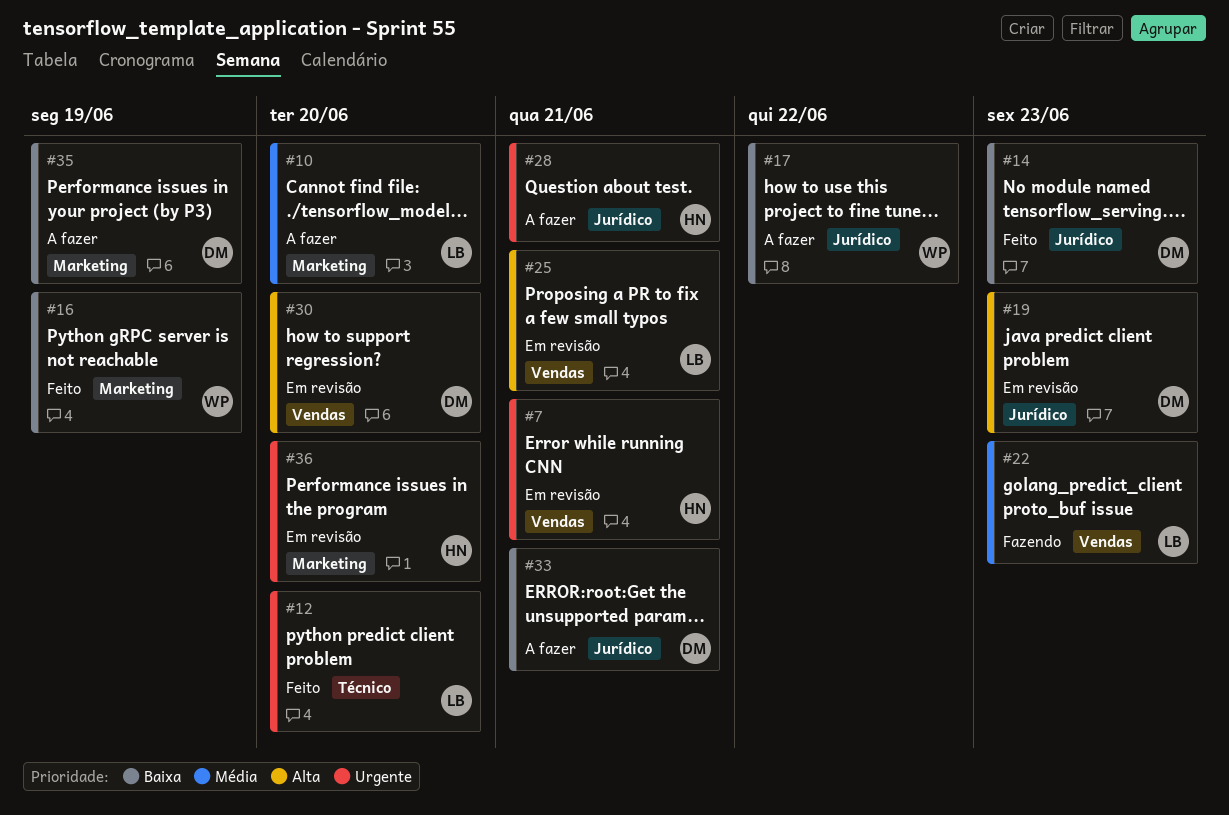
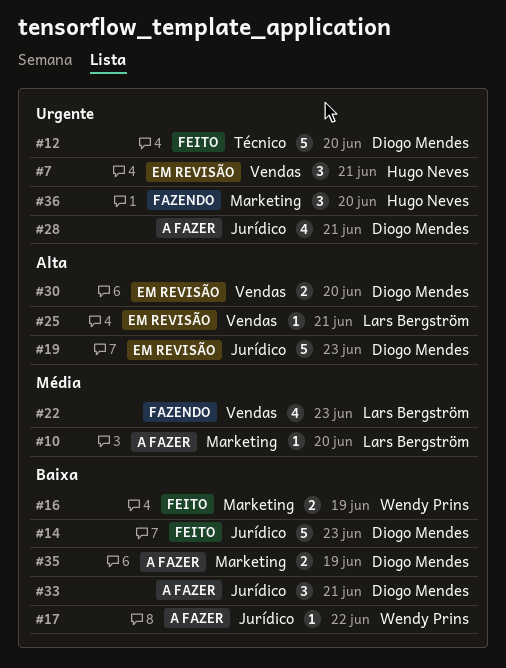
#12, owner: Lars Bergström -> Diogo Mendes
#28, owner: Hugo Neves -> Diogo Mendes
#36, status: Em revisão -> Fazendo

